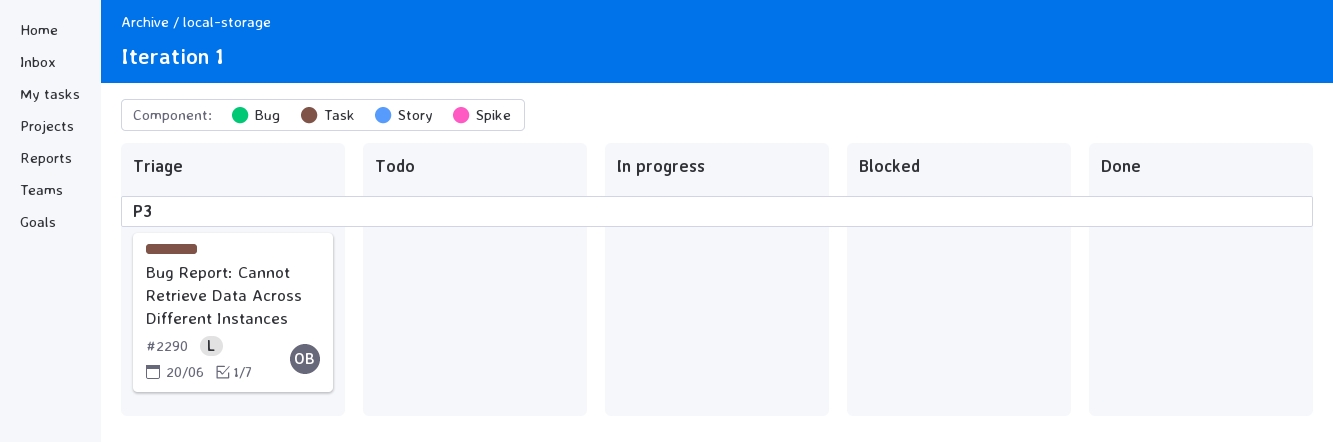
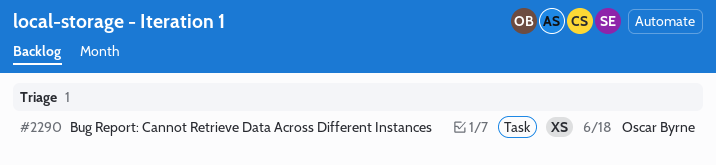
#2290, estimate: L -> XS
#2290, due: Jun 20 -> Jun 18

